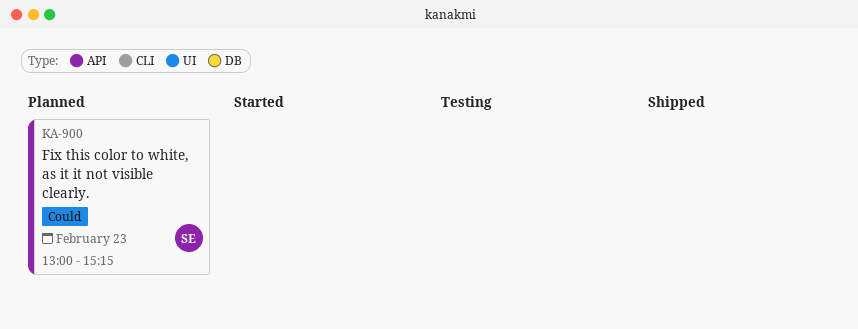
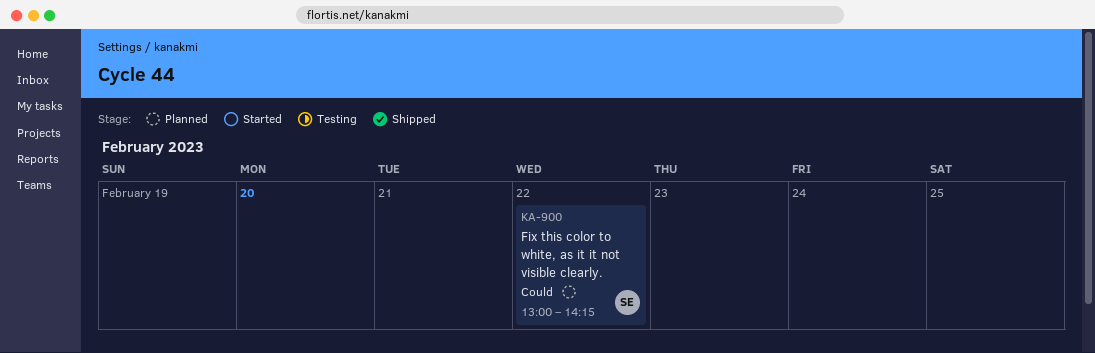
KA-900, day: Feb 23 -> Feb 22
KA-900, ends: 15:15 -> 14:15

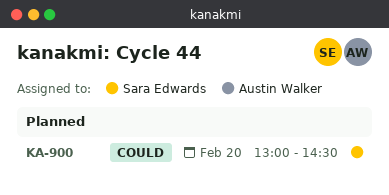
KA-900, day: Feb 22 -> Feb 20
KA-900, ends: 14:15 -> 14:30

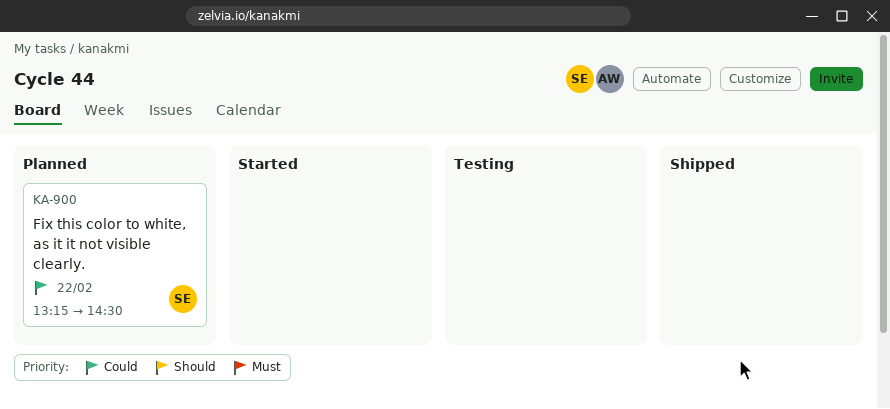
KA-900, day: Feb 20 -> Feb 22
KA-900, begins: 13:00 -> 13:15

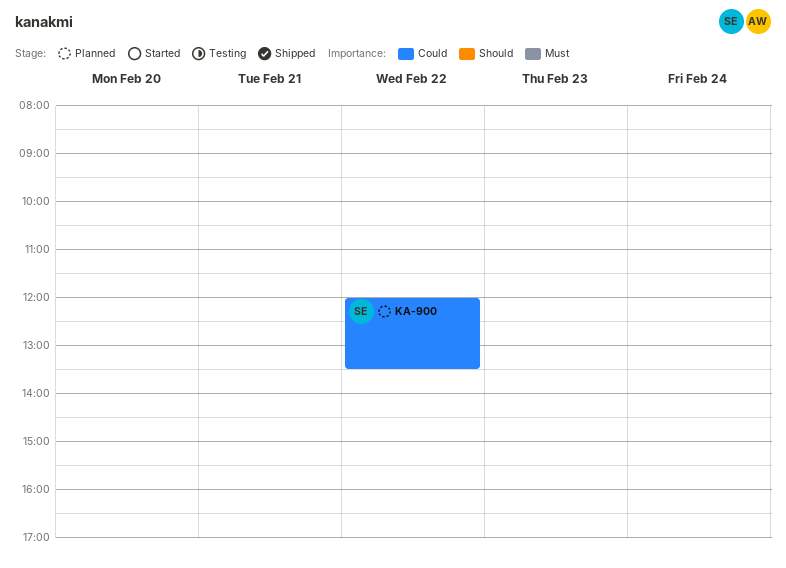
KA-900, begins: 13:15 -> 12:00
KA-900, ends: 14:30 -> 13:30

